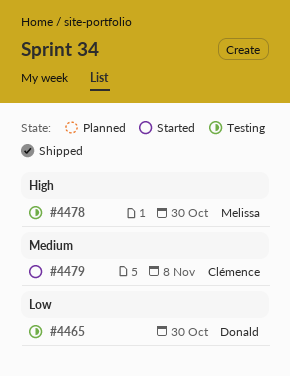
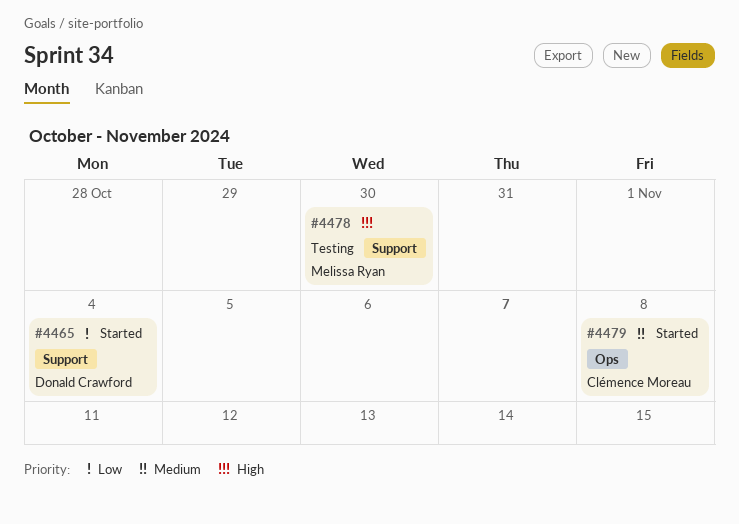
#4465, status: Testing -> Started
#4465, due: Oct 30 -> Nov 4

